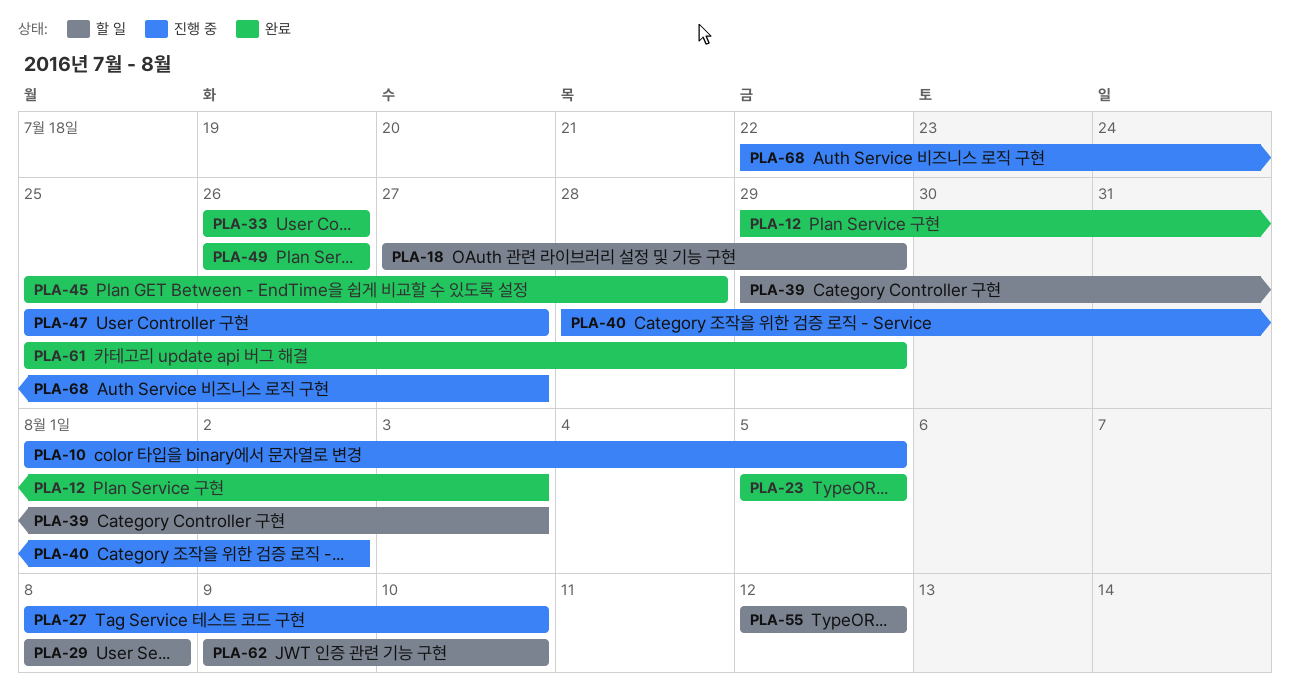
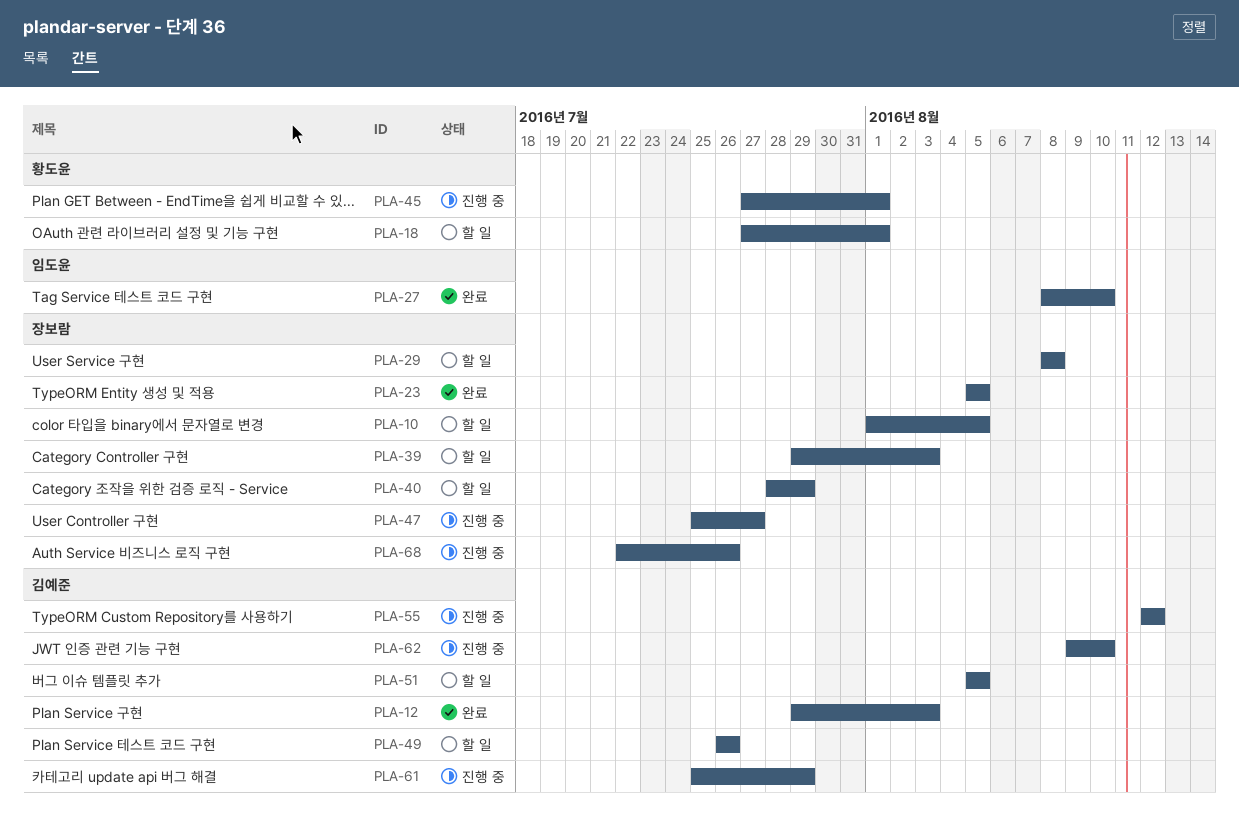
PLA-10, status: 진행 중 -> 할 일
PLA-18, due: Jul 29 -> Aug 1
PLA-27, status: 진행 중 -> 완료
PLA-33: present -> none
PLA-40, status: 진행 중 -> 할 일
PLA-40, due: Aug 2 -> Jul 29
PLA-45, status: 완료 -> 진행 중
PLA-45, start: Jul 25 -> Jul 27
PLA-45, due: Jul 28 -> Aug 1
PLA-49, status: 완료 -> 할 일
PLA-51: none -> present
PLA-55, status: 할 일 -> 진행 중
PLA-61, status: 완료 -> 진행 중
PLA-62, status: 할 일 -> 진행 중
PLA-68, due: Jul 27 -> Jul 26

